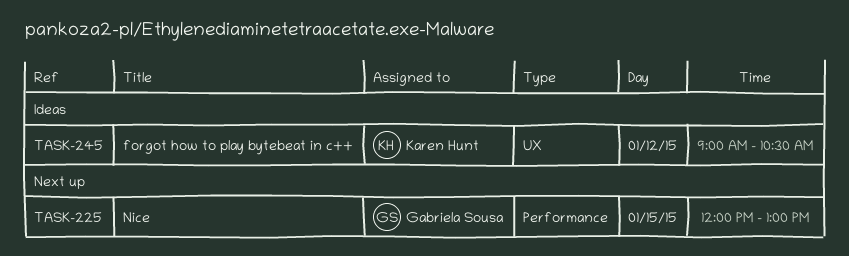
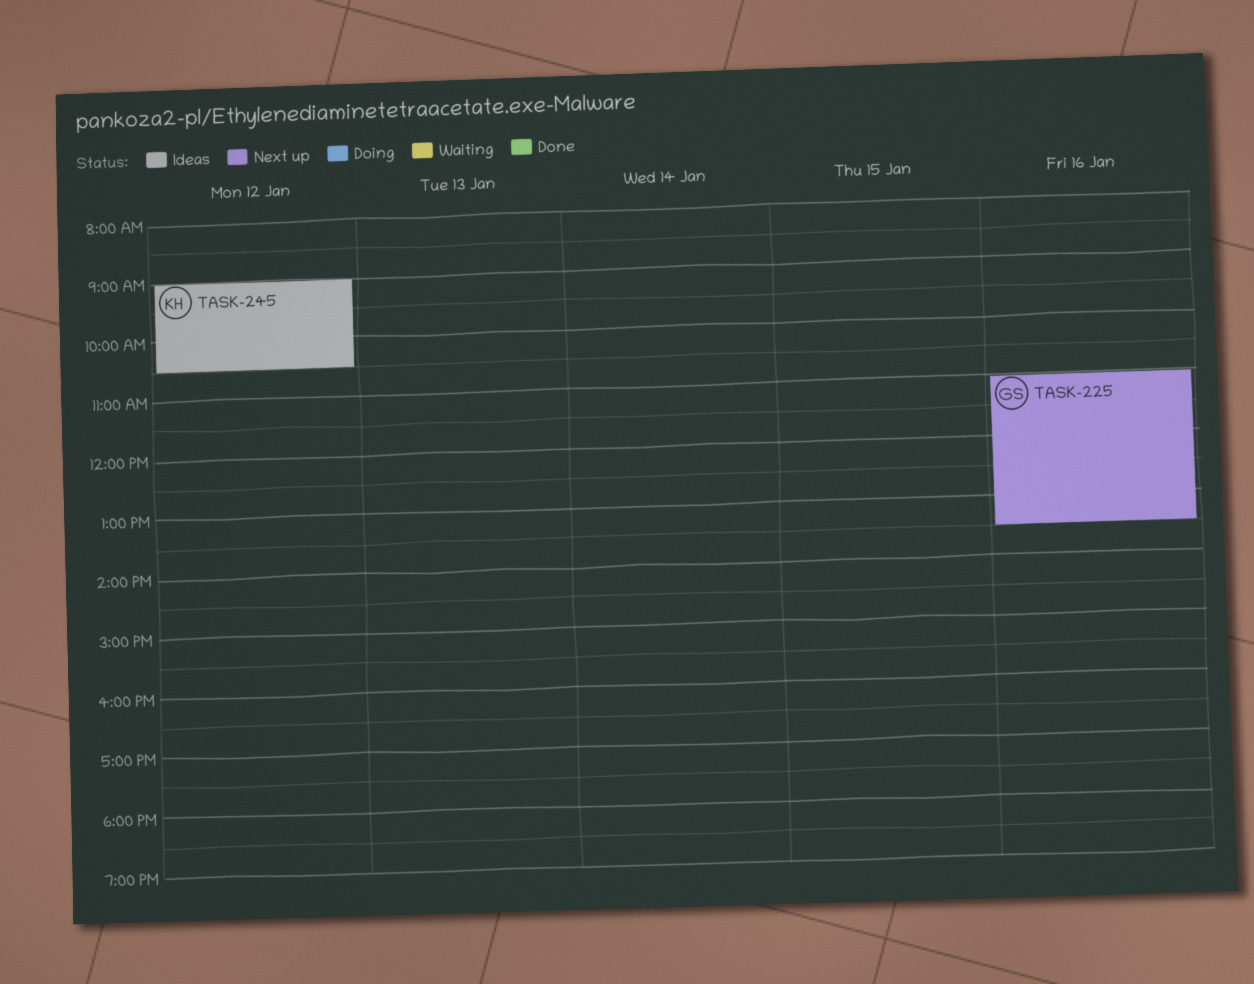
TASK-225, day: Jan 15 -> Jan 16
TASK-225, begins: 12:00 -> 11:00
TASK-225, ends: 13:00 -> 13:30

